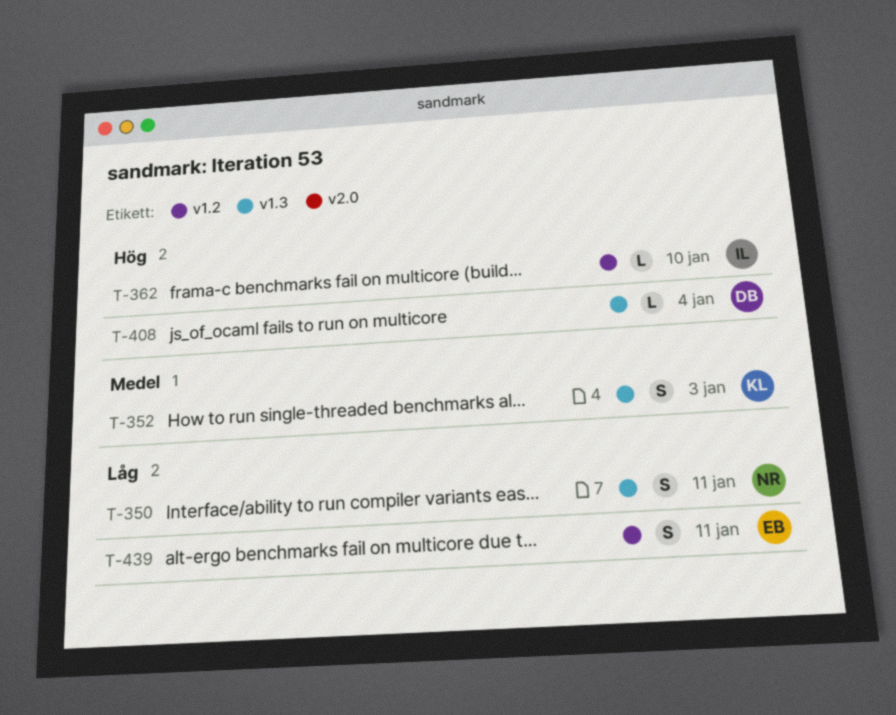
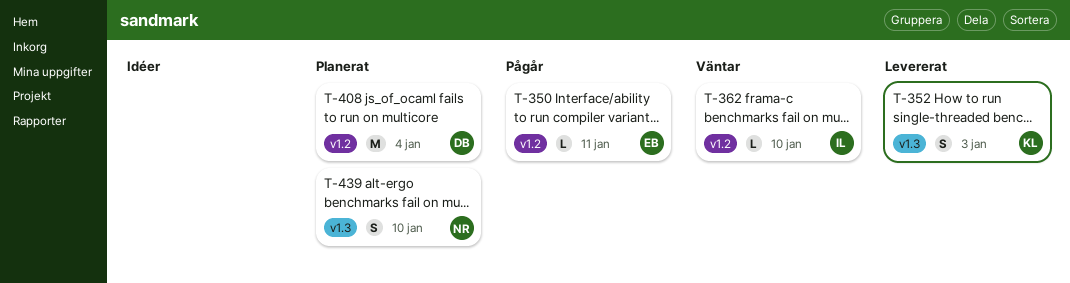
T-350, owner: NR -> EB
T-350, label: v1.3 -> v1.2
T-350, estimate: S -> L
T-408, label: v1.3 -> v1.2
T-408, estimate: L -> M
T-439, owner: EB -> NR
T-439, label: v1.2 -> v1.3
T-439, due: Jan 11 -> Jan 10

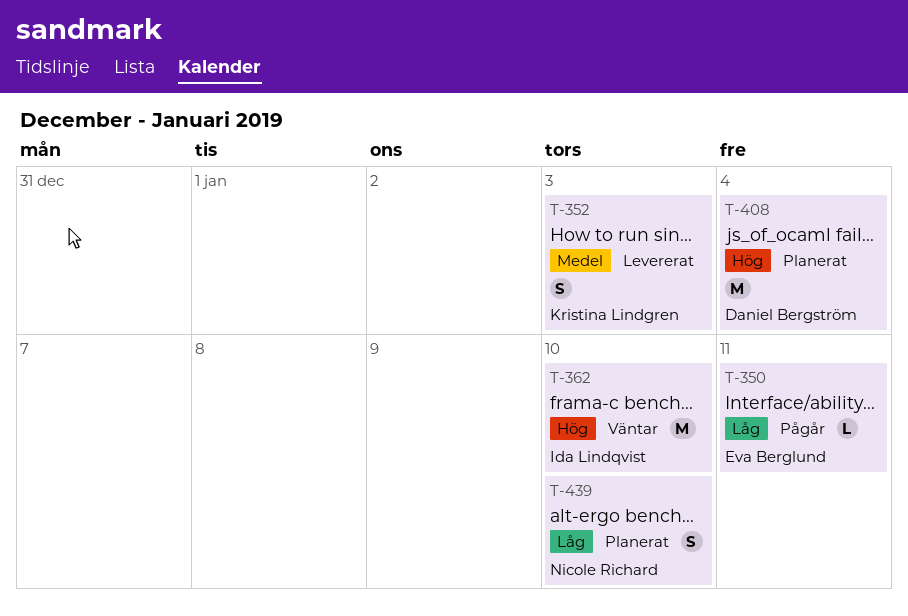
T-362, estimate: L -> M

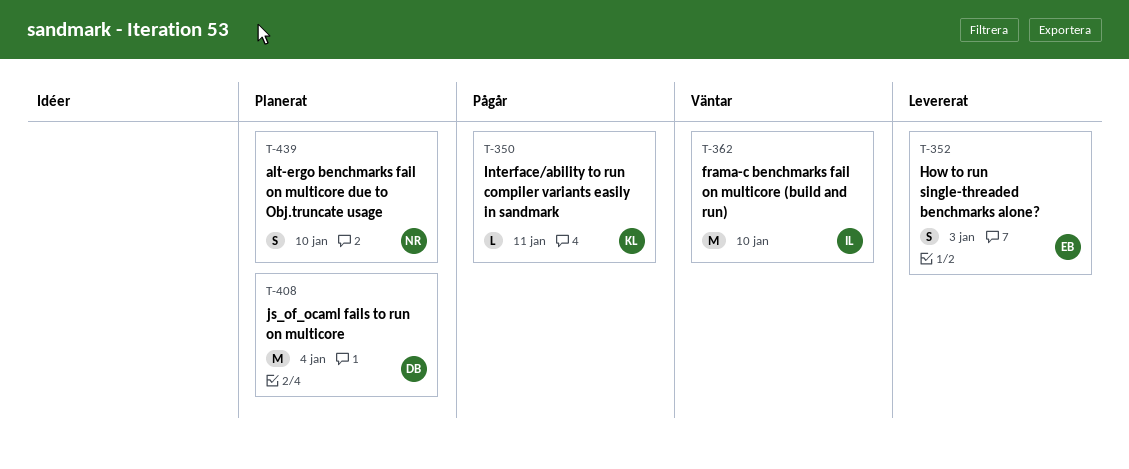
T-350, owner: Eva Berglund -> Kristina Lindgren
T-352, owner: Kristina Lindgren -> Eva Berglund

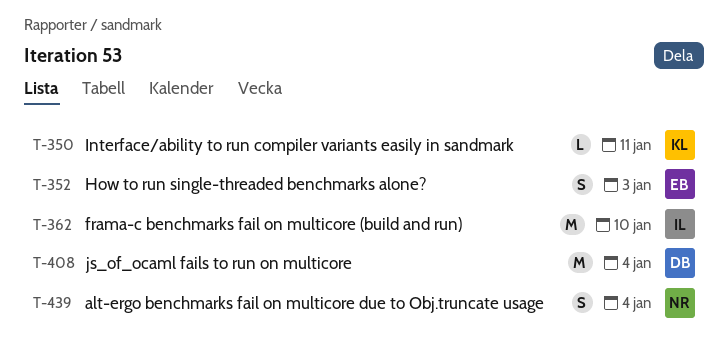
T-439, due: Jan 10 -> Jan 4

